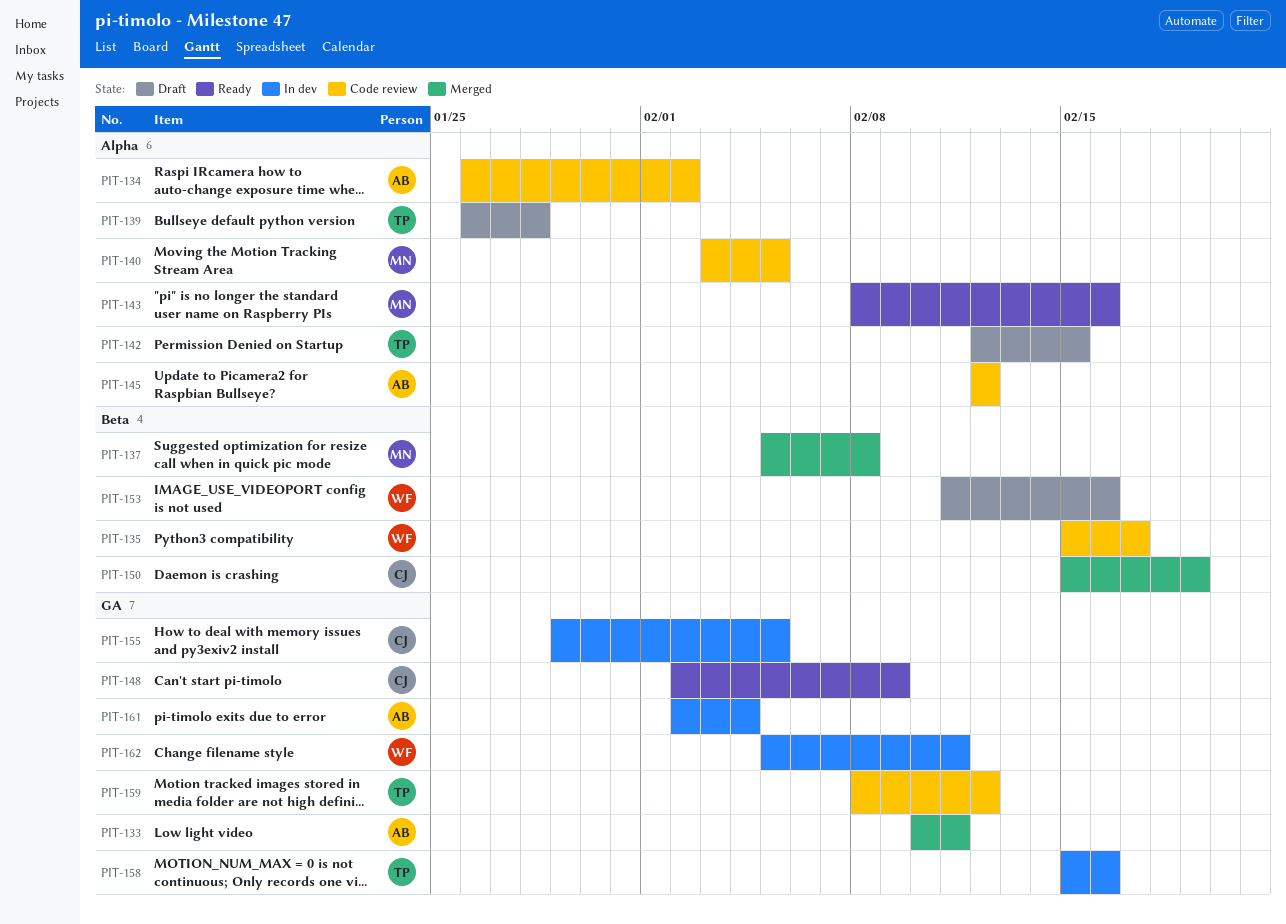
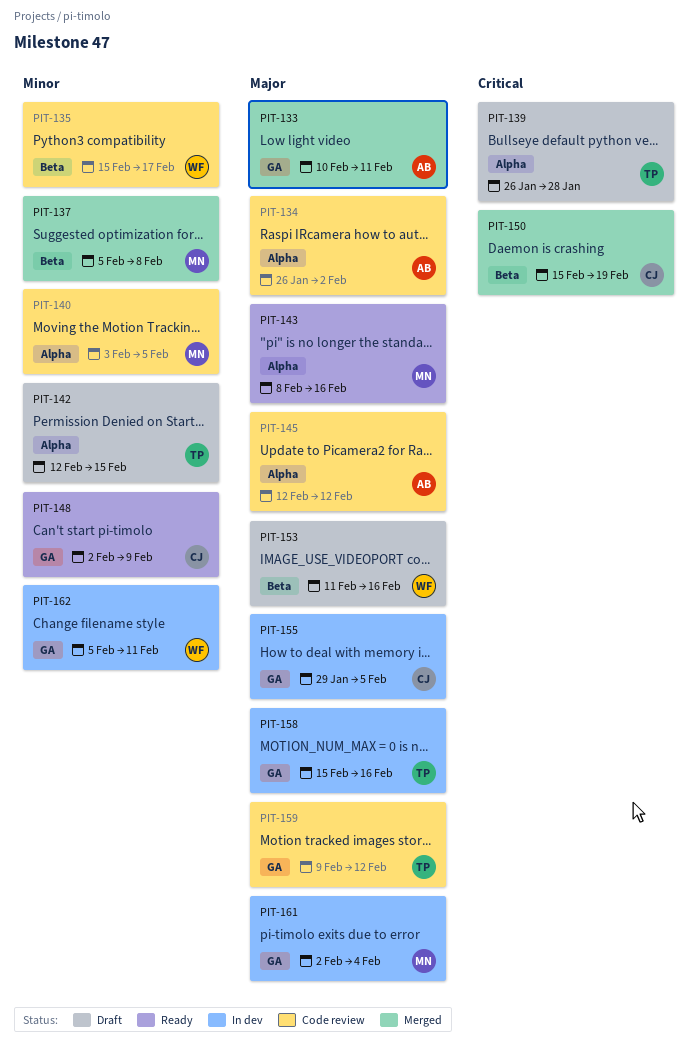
PIT-159, start: Feb 8 -> Feb 9
PIT-161, owner: AB -> MN

